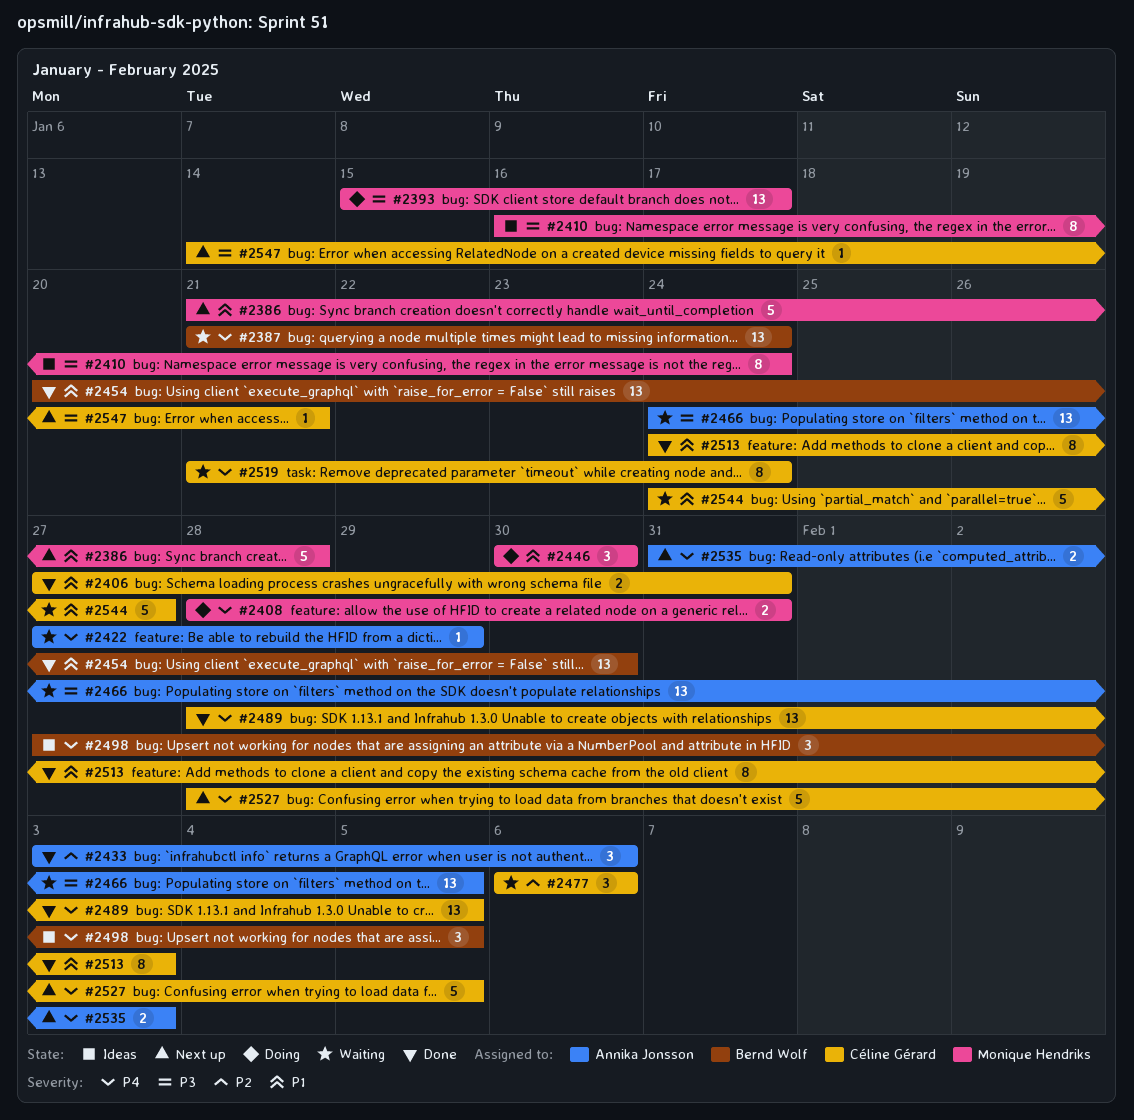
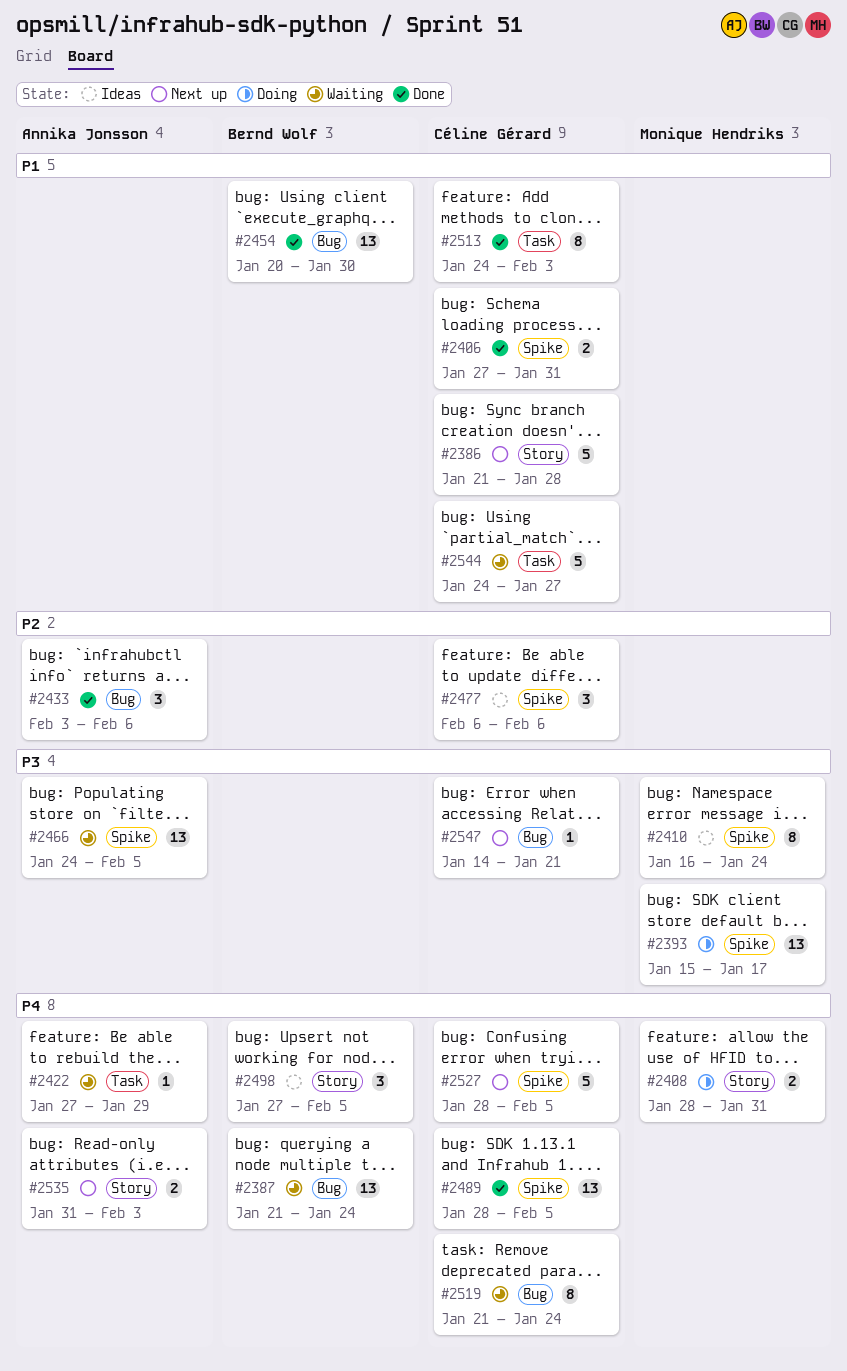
#2386, owner: Monique Hendriks -> Céline Gérard
#2446: present -> none
#2477, status: Waiting -> Ideas

